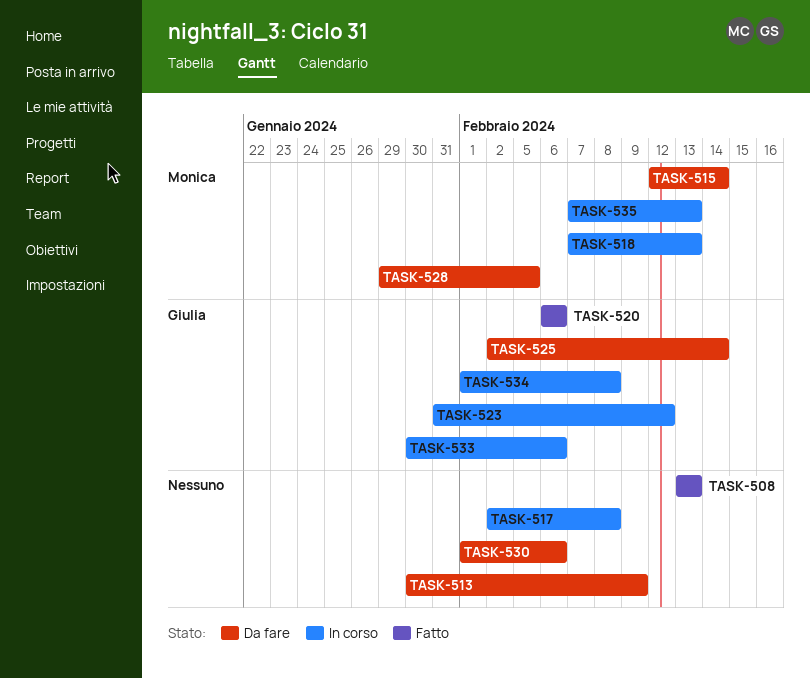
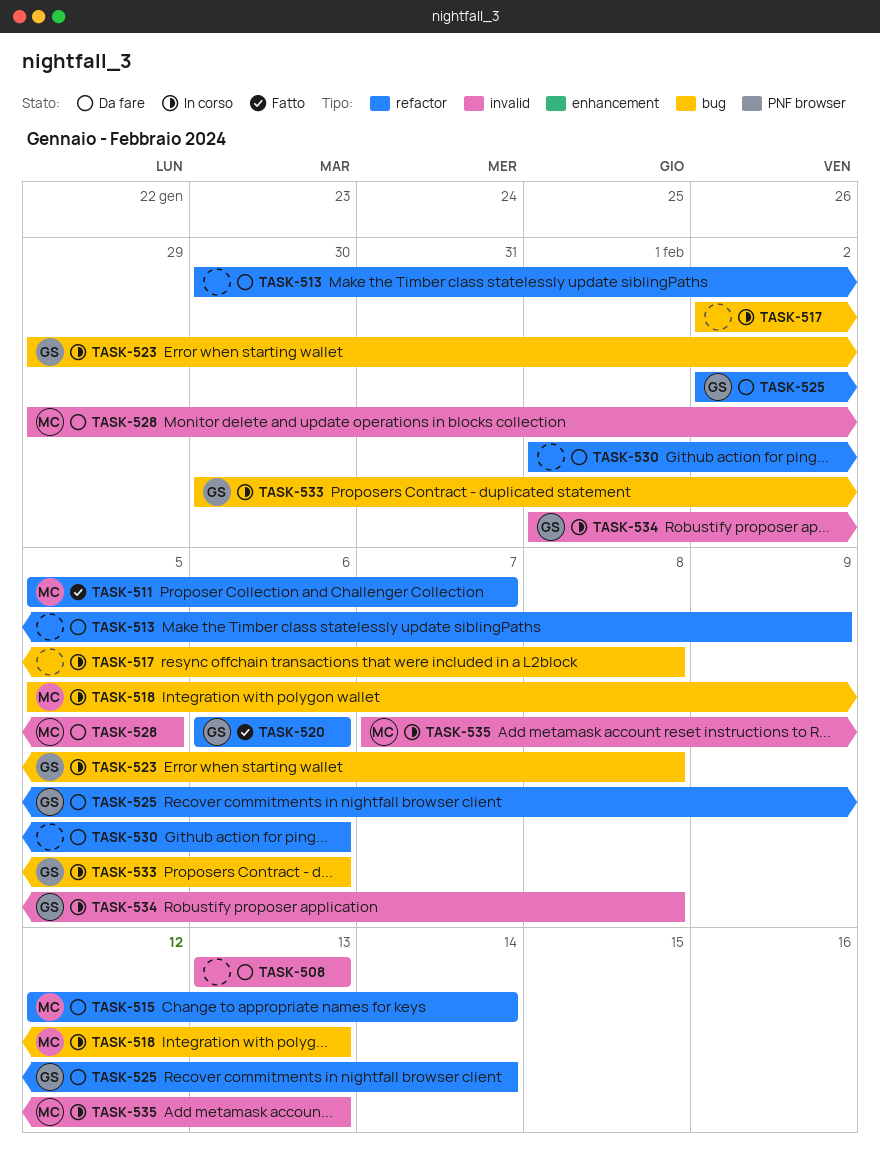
TASK-508, status: Fatto -> Da fare
TASK-511: none -> present
TASK-518, start: Feb 7 -> Feb 5
TASK-523, start: Jan 31 -> Jan 29
TASK-523, due: Feb 12 -> Feb 8

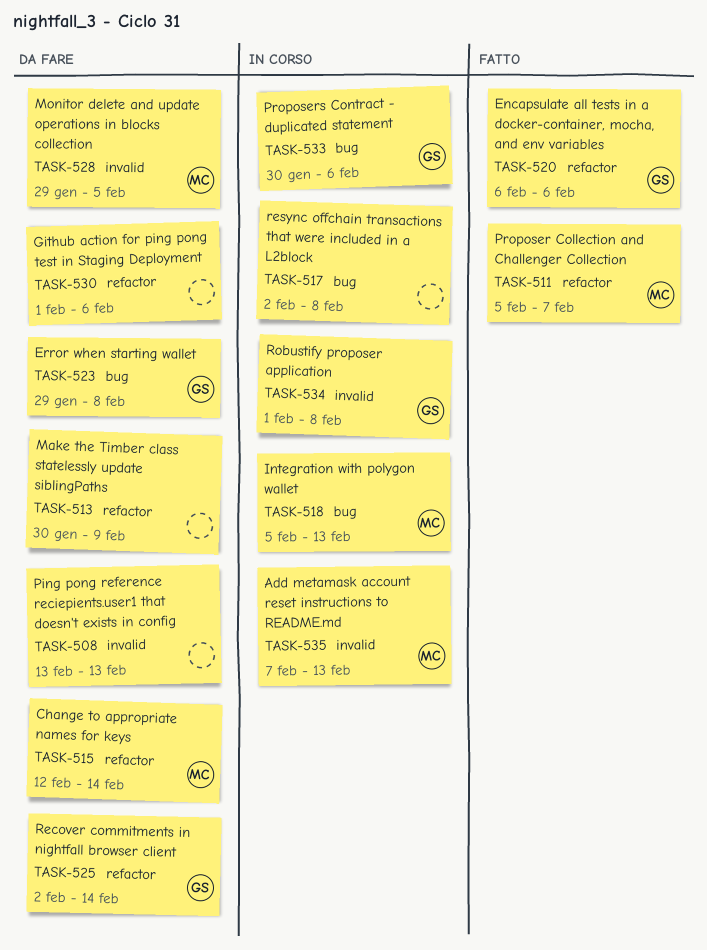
TASK-523, status: In corso -> Da fare

